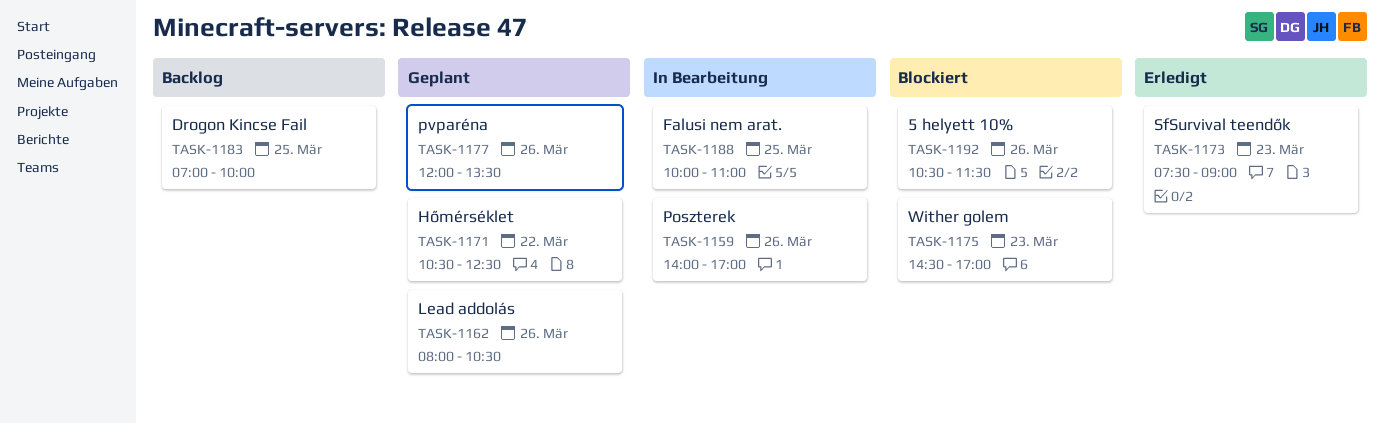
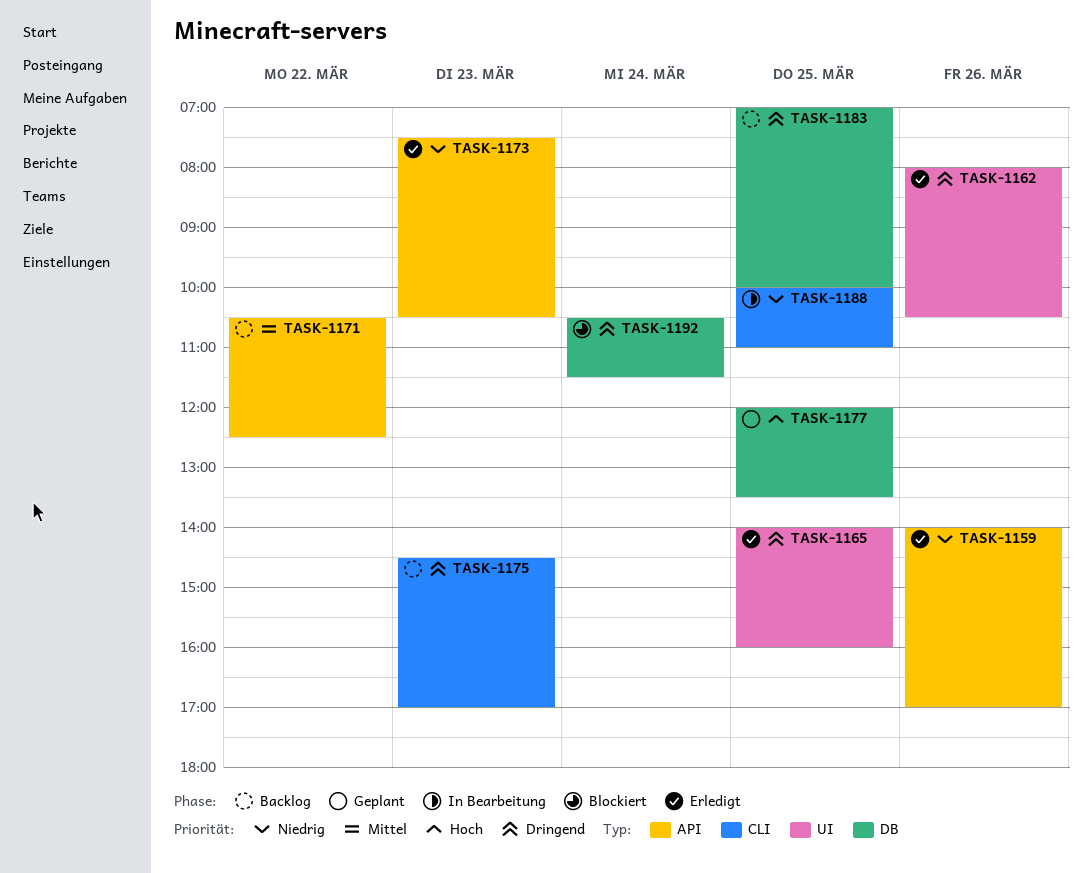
TASK-1159, status: In Bearbeitung -> Erledigt
TASK-1162, status: Geplant -> Erledigt
TASK-1165: none -> present
TASK-1171, status: Geplant -> Backlog
TASK-1173, ends: 09:00 -> 10:30
TASK-1175, status: Blockiert -> Backlog
TASK-1177, day: Mar 26 -> Mar 25
TASK-1192, day: Mar 26 -> Mar 24

